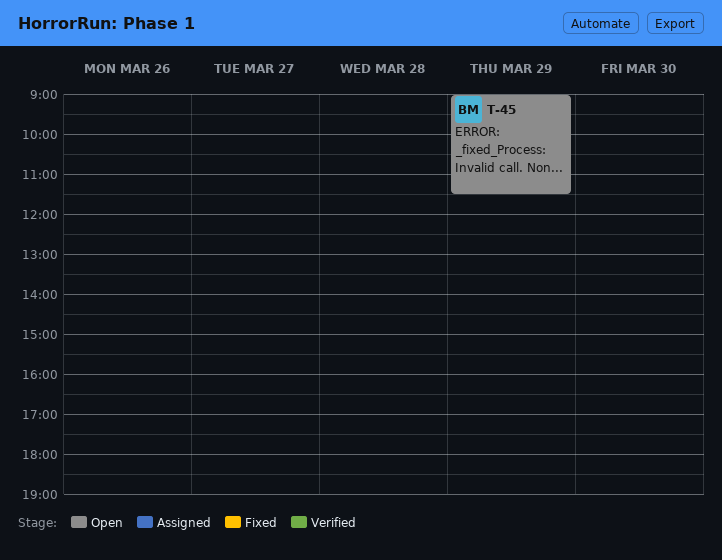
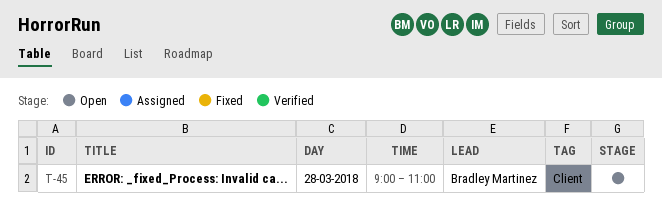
T-45, day: Mar 29 -> Mar 28
T-45, ends: 11:30 -> 11:00

